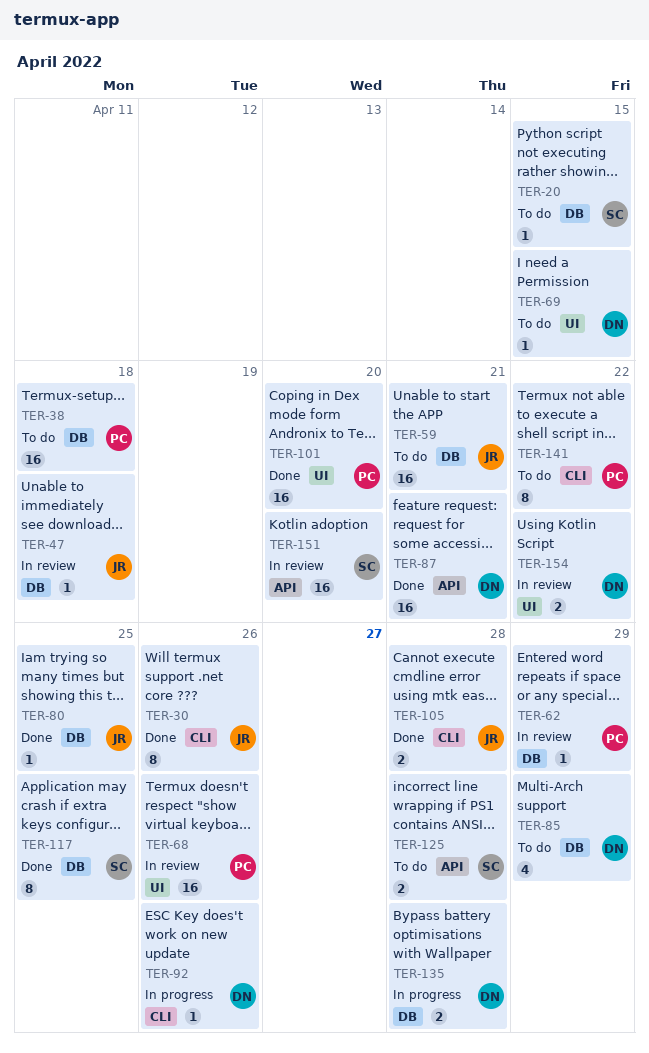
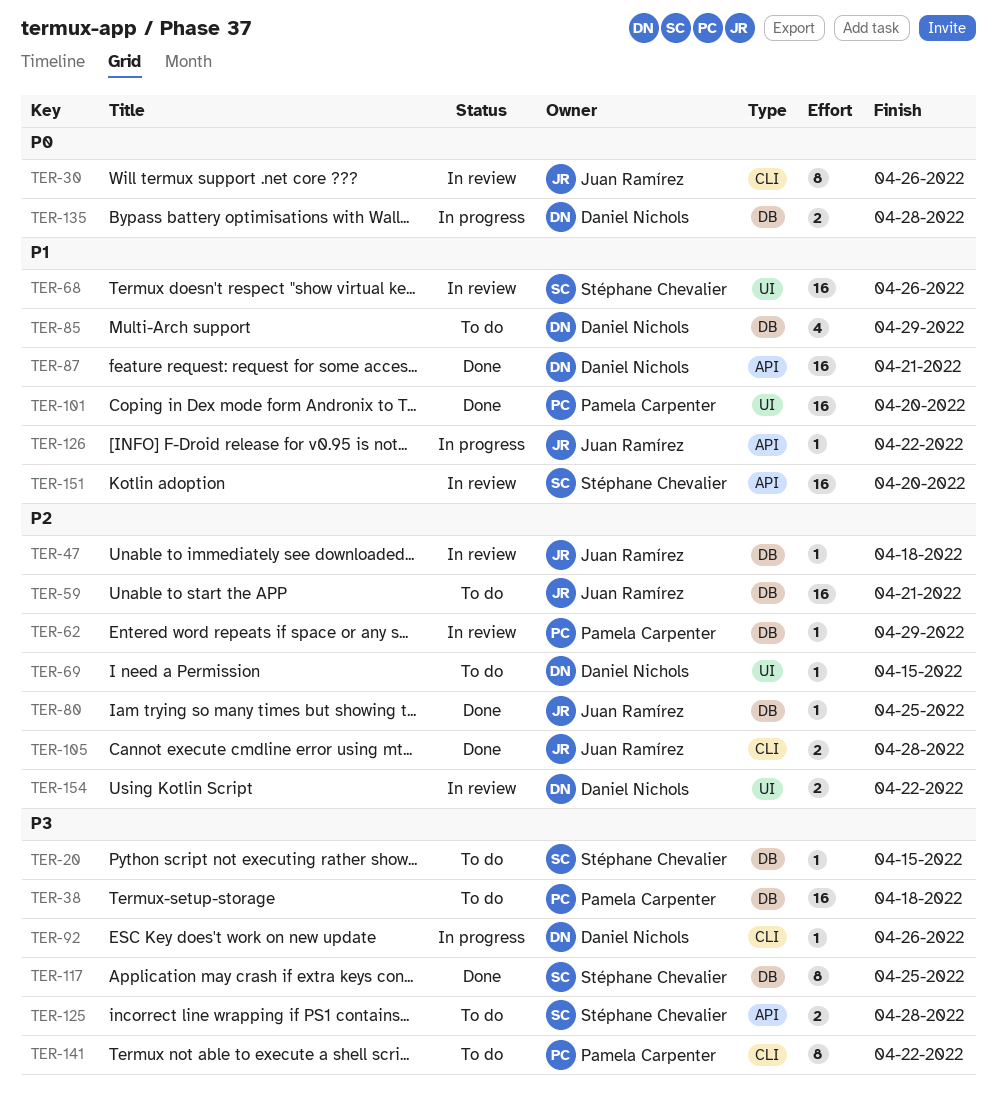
TER-30, status: Done -> In review
TER-68, owner: Pamela Carpenter -> Stéphane Chevalier
TER-126: none -> present

